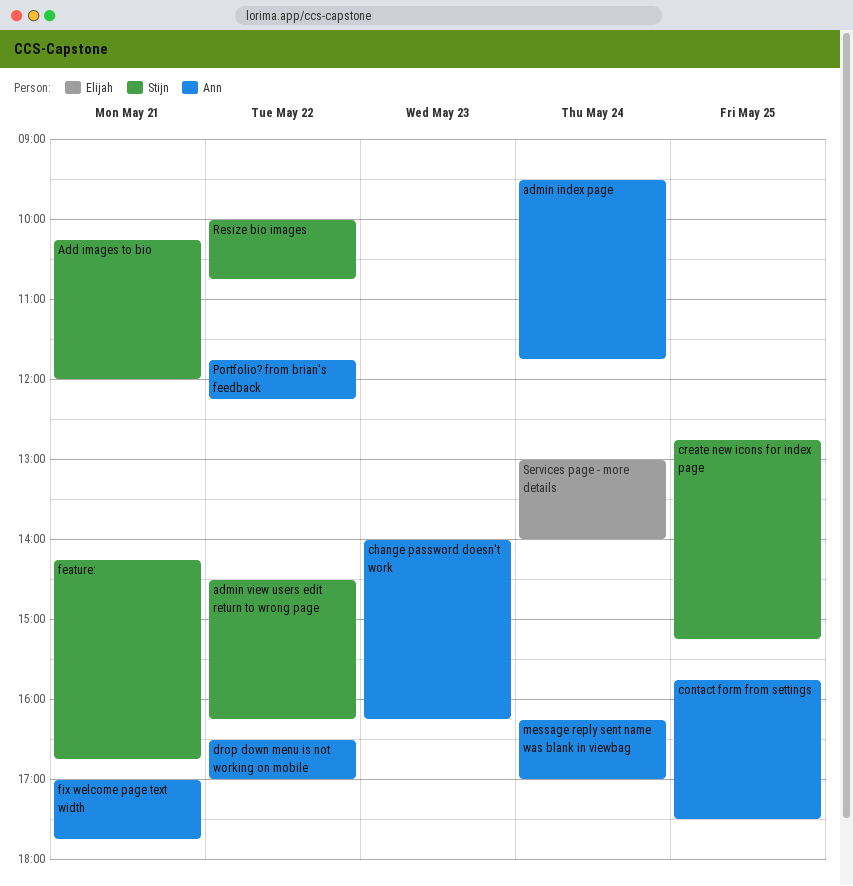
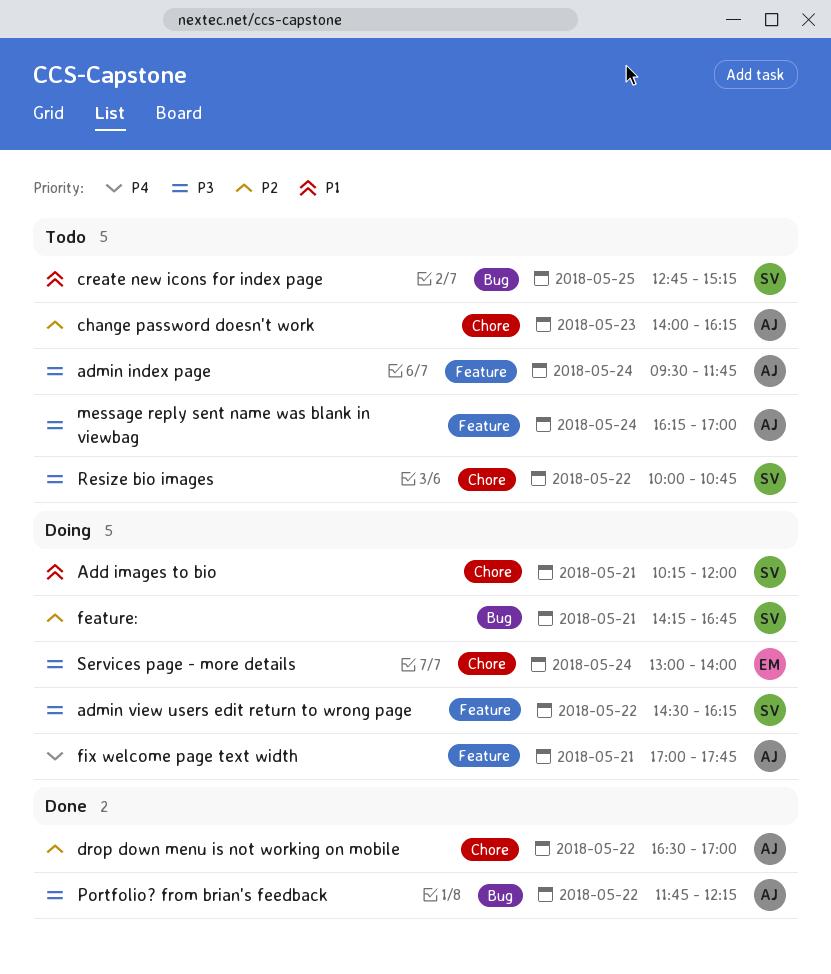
contact form from settings: present -> none

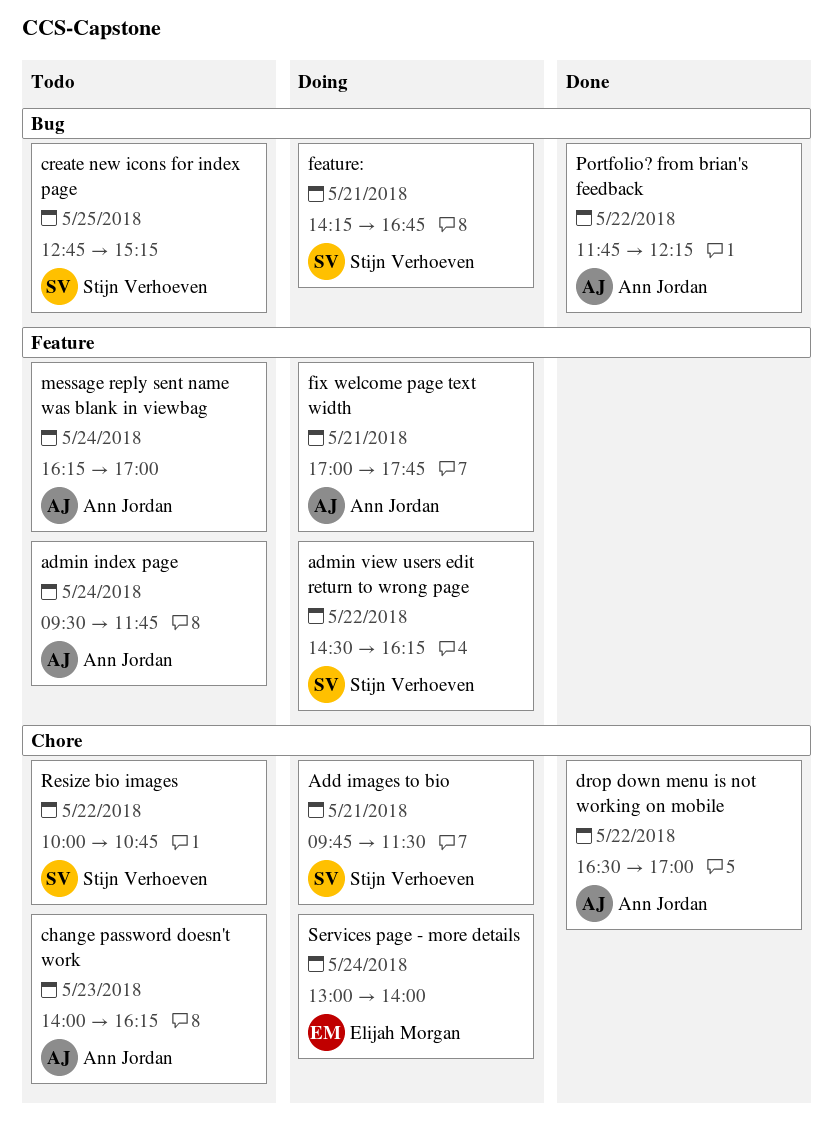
Add images to bio, begins: 10:15 -> 09:45
Add images to bio, ends: 12:00 -> 11:30

